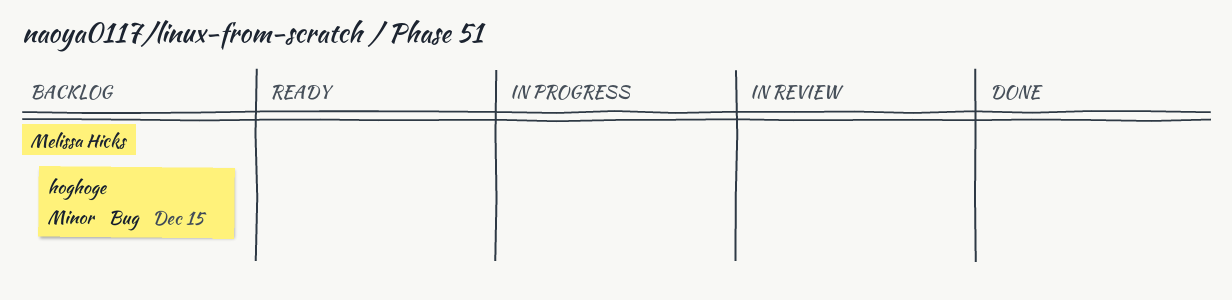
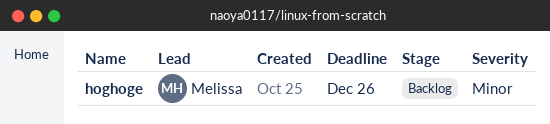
hoghoge, due: Dec 15 -> Dec 26

